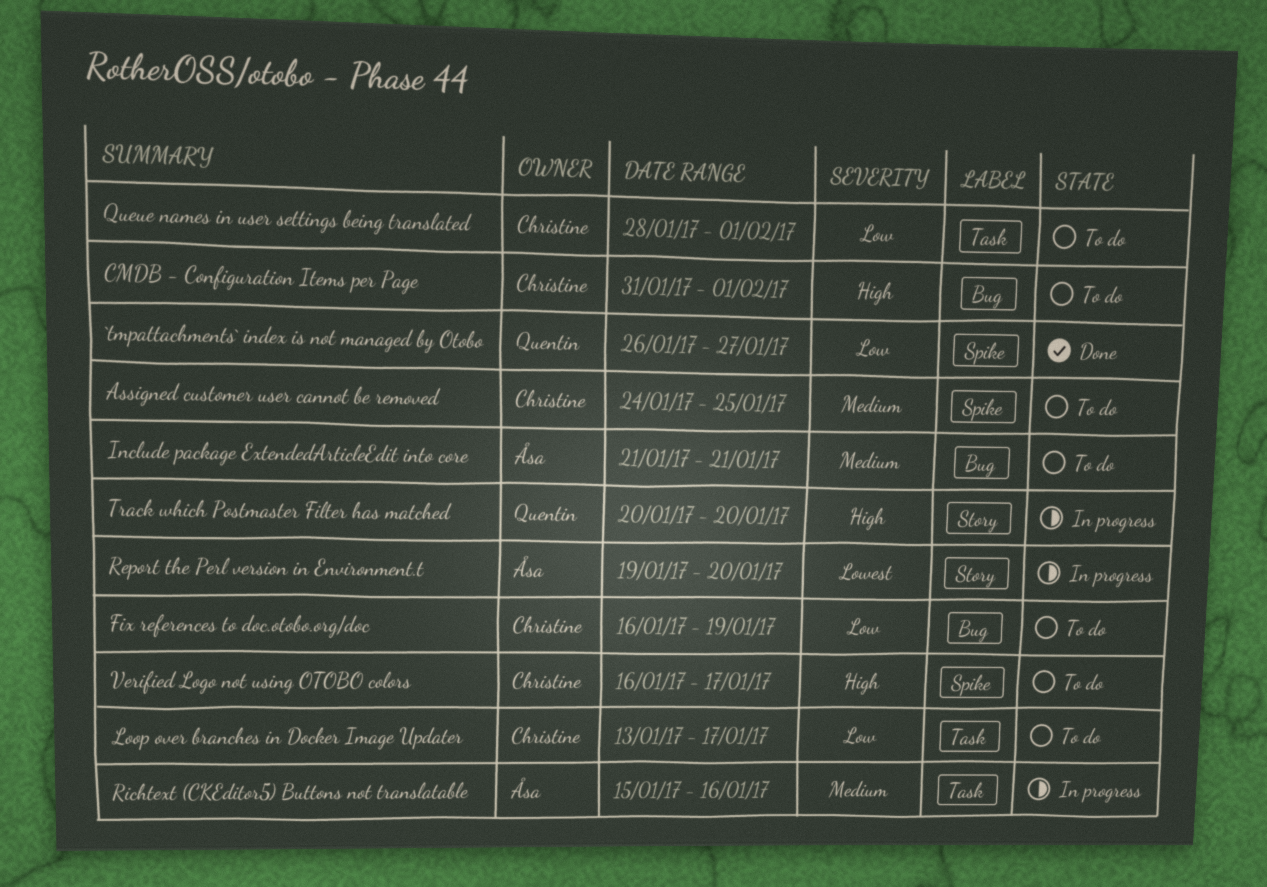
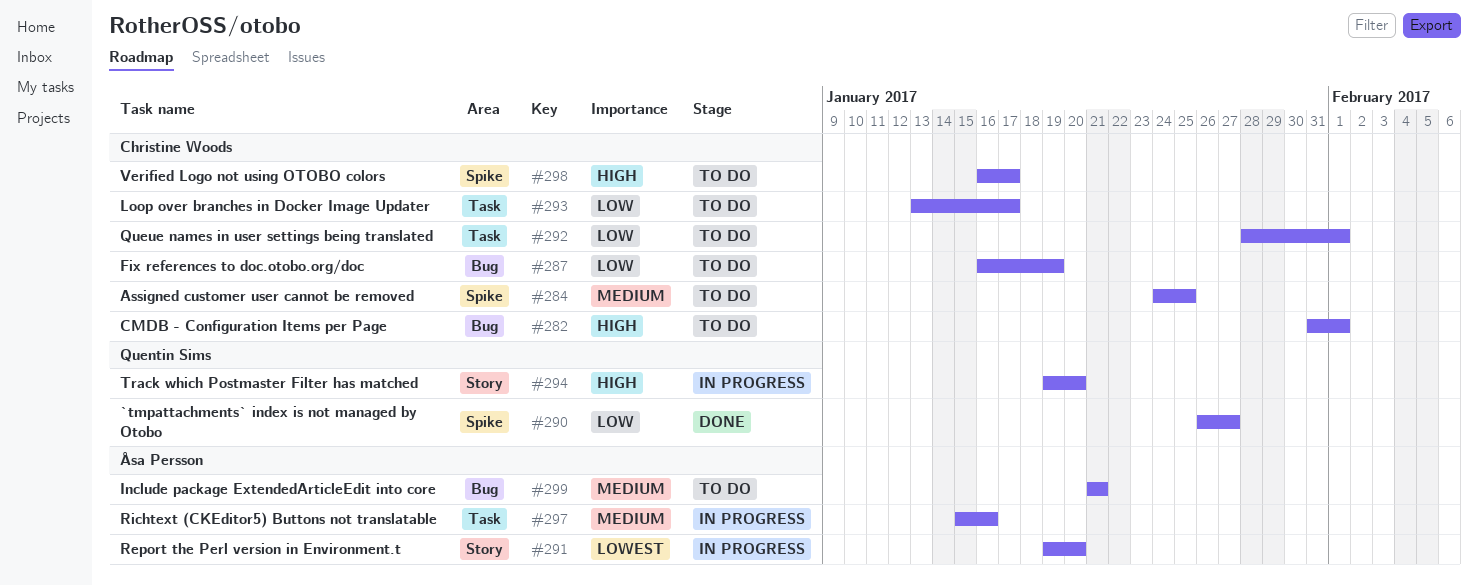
Track which Postmaster Filter has matched, start: Jan 20 -> Jan 19

